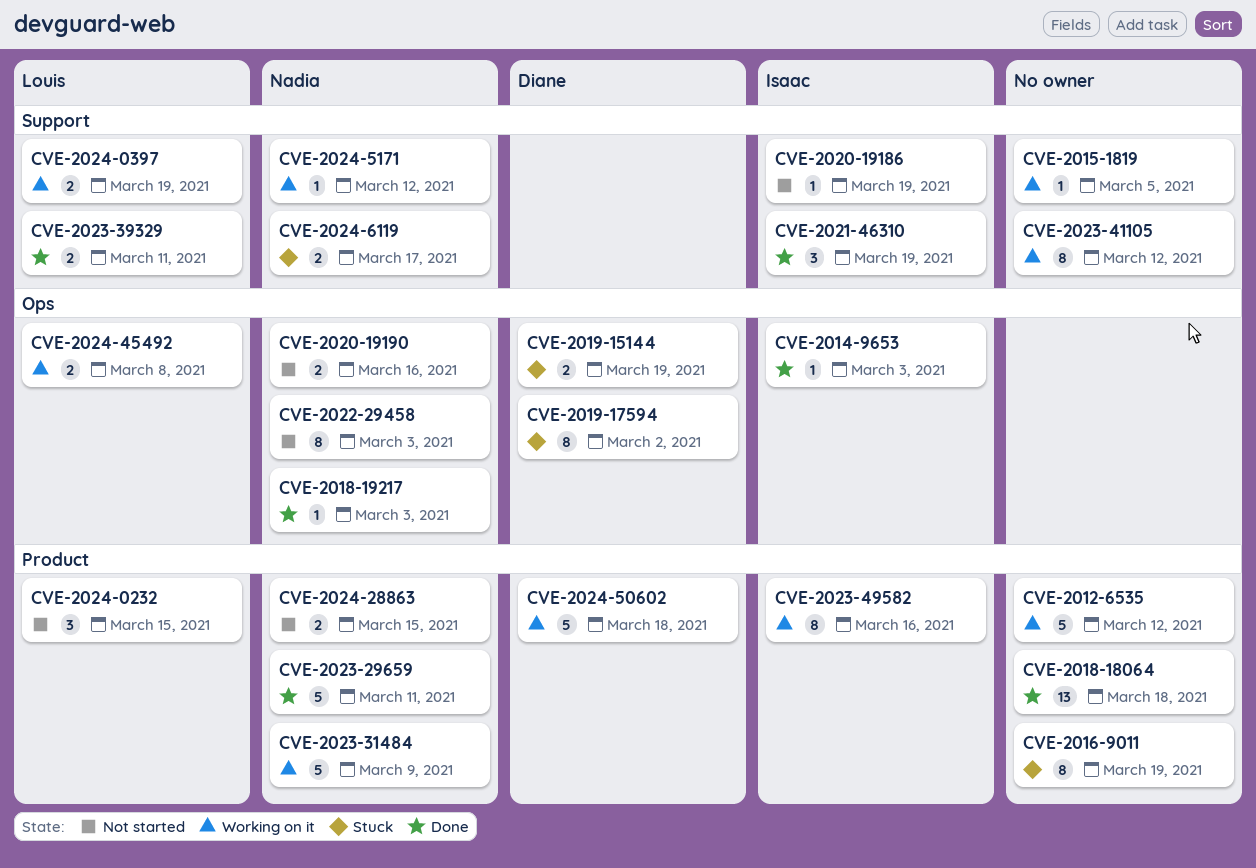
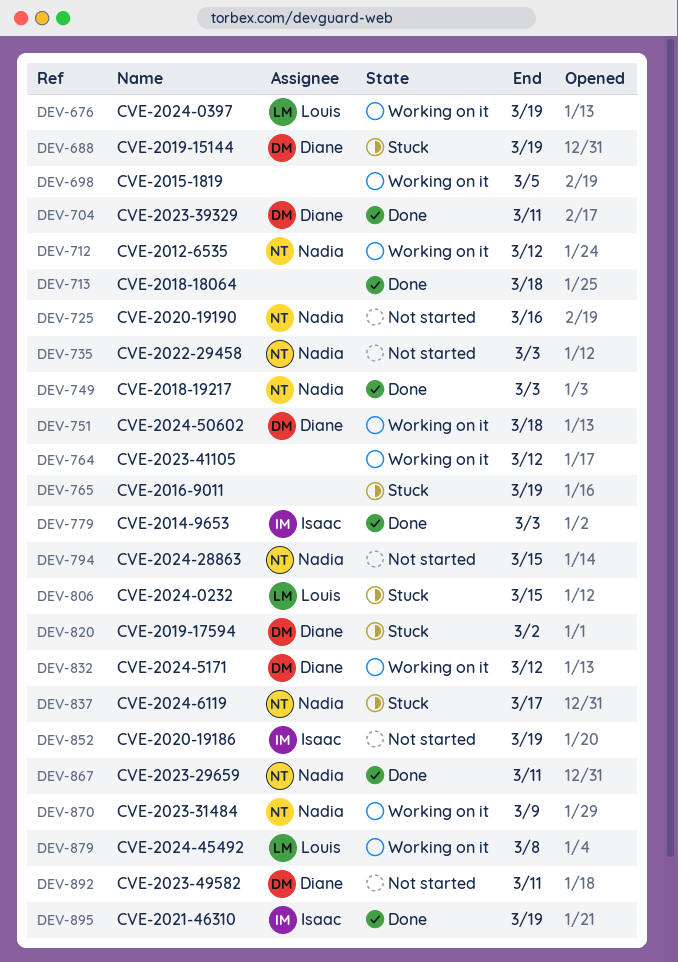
CVE-2012-6535, owner: none -> Nadia
CVE-2023-39329, owner: Louis -> Diane
CVE-2023-49582, status: Working on it -> Not started
CVE-2023-49582, owner: Isaac -> Diane
CVE-2023-49582, due: Mar 16 -> Mar 11
CVE-2024-0232, status: Not started -> Stuck
CVE-2024-5171, owner: Nadia -> Diane

